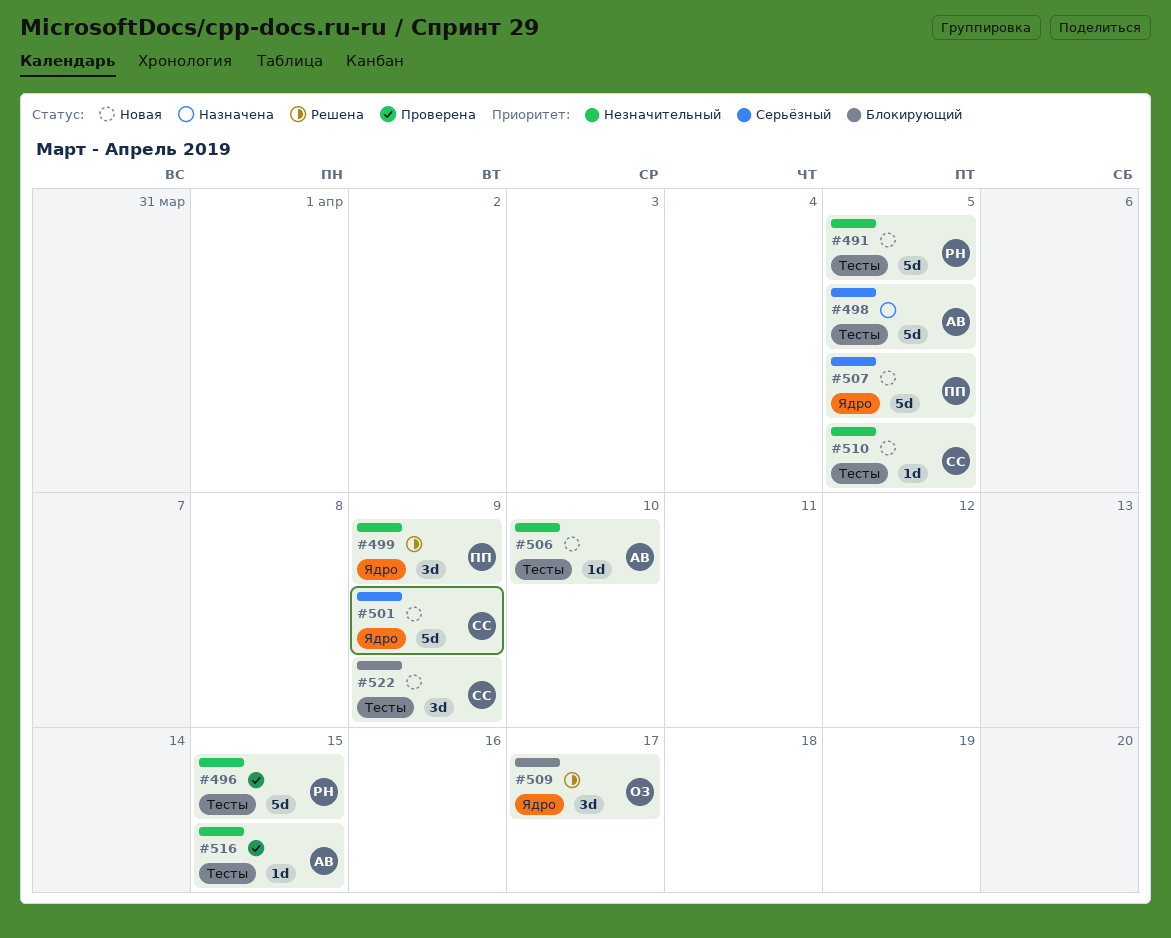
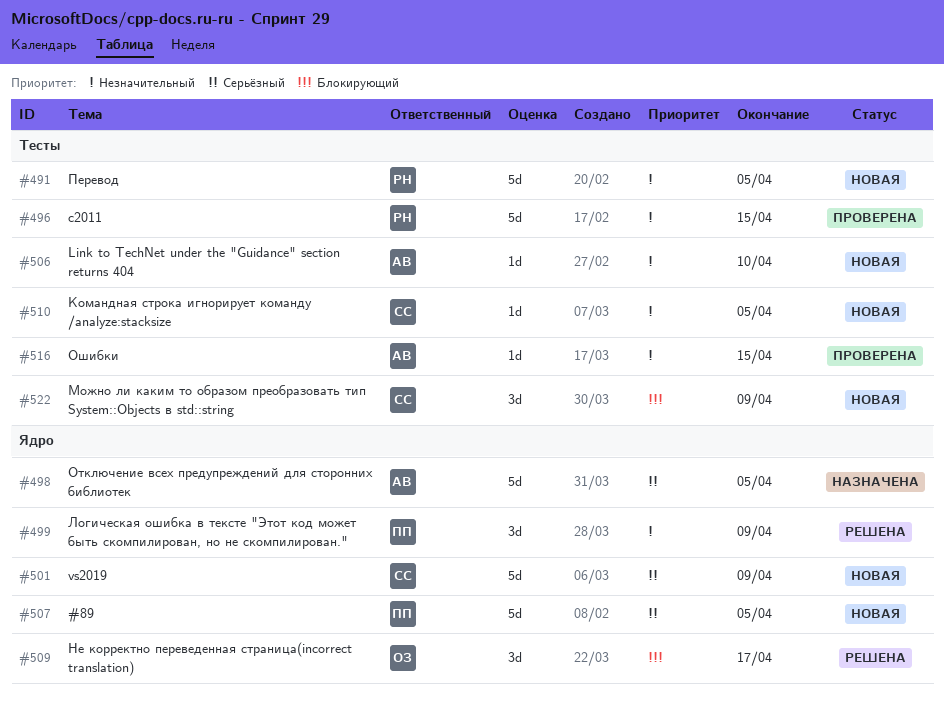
#498, label: Тесты -> Ядро

